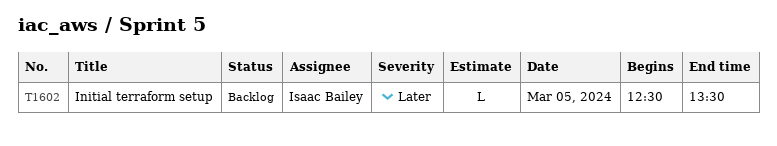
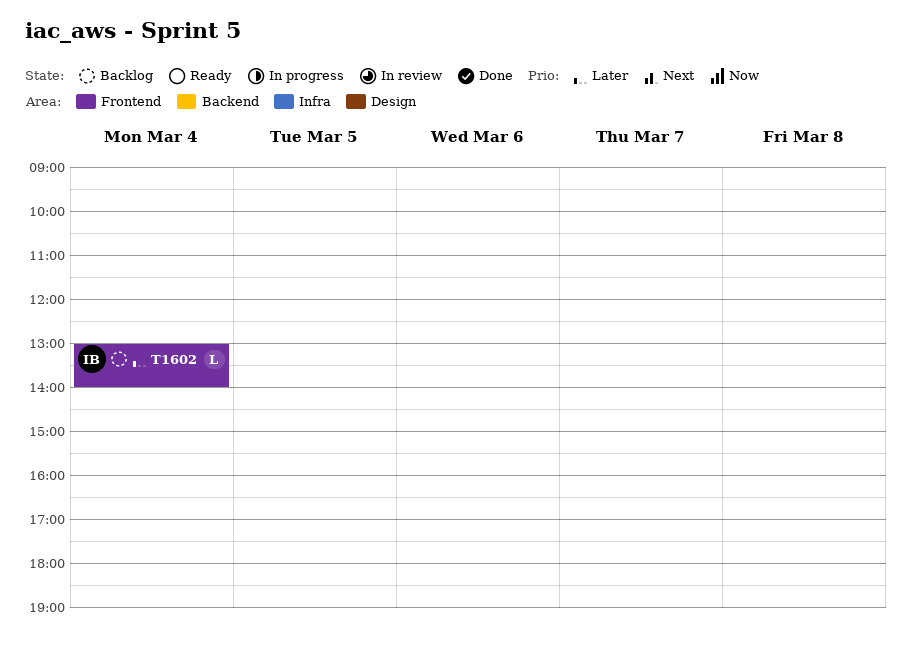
T1602, day: Mar 5 -> Mar 4
T1602, begins: 12:30 -> 13:00
T1602, ends: 13:30 -> 14:00

